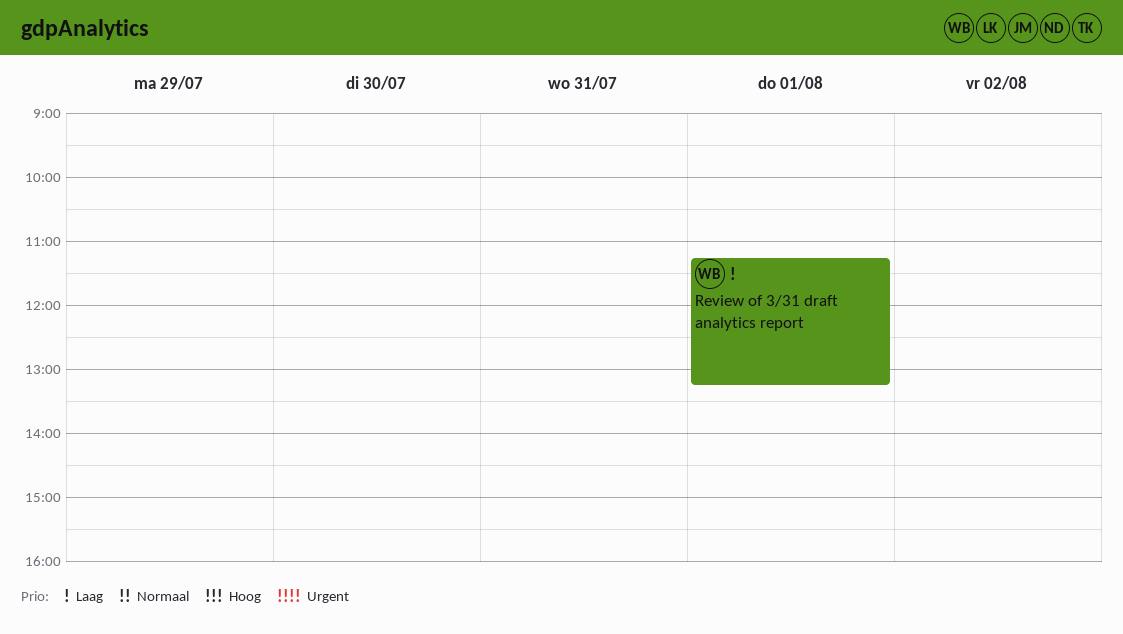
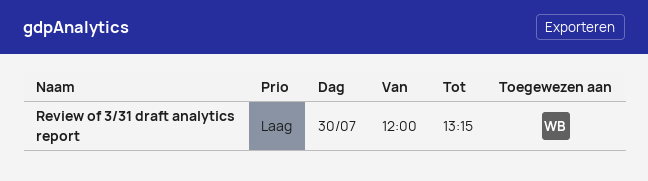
Review of 3/31 draft analytics report, day: Aug 1 -> Jul 30
Review of 3/31 draft analytics report, begins: 11:15 -> 12:00

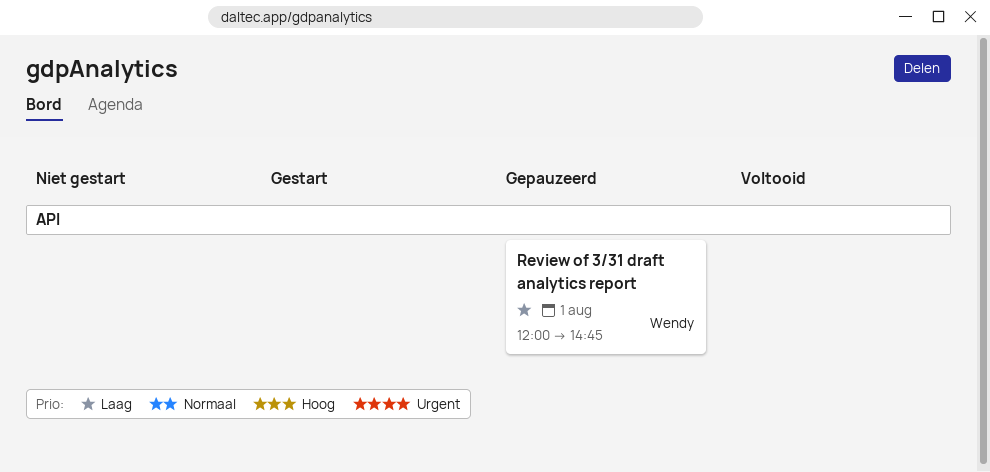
Review of 3/31 draft analytics report, day: Jul 30 -> Aug 1
Review of 3/31 draft analytics report, ends: 13:15 -> 14:45

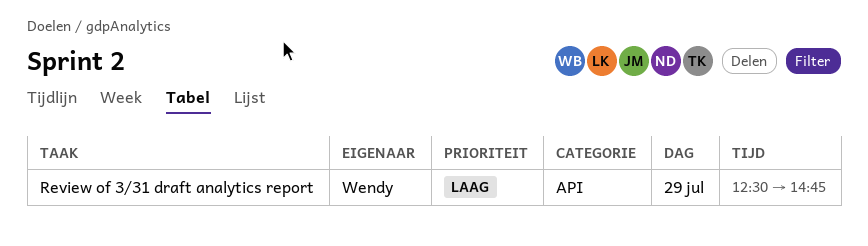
Review of 3/31 draft analytics report, day: Aug 1 -> Jul 29
Review of 3/31 draft analytics report, begins: 12:00 -> 12:30

